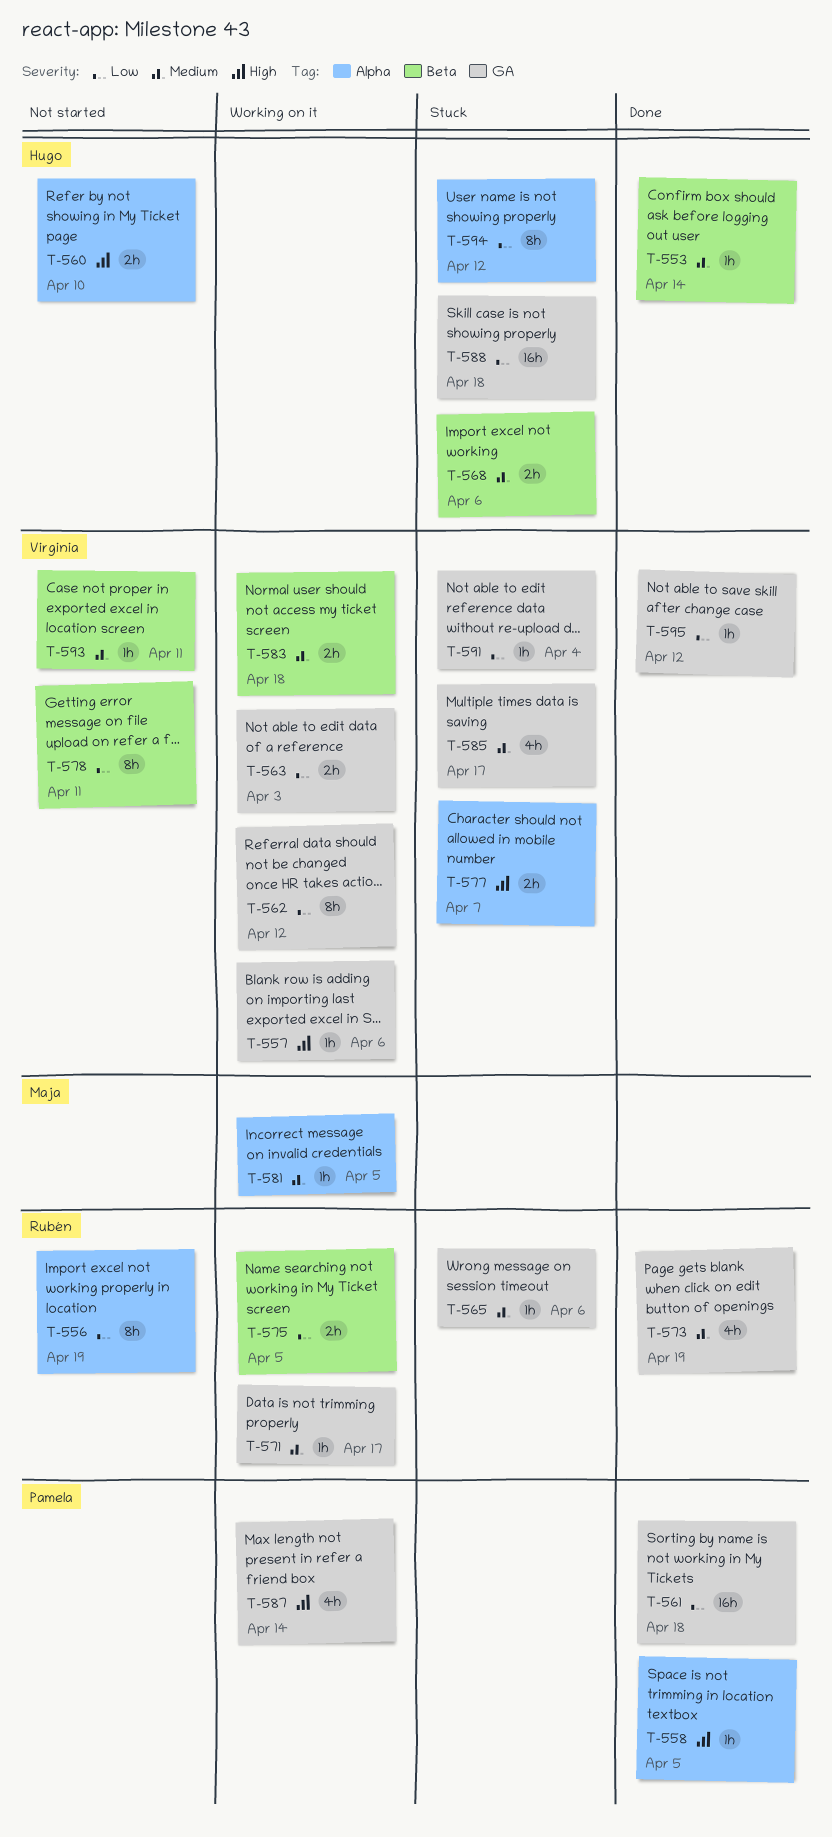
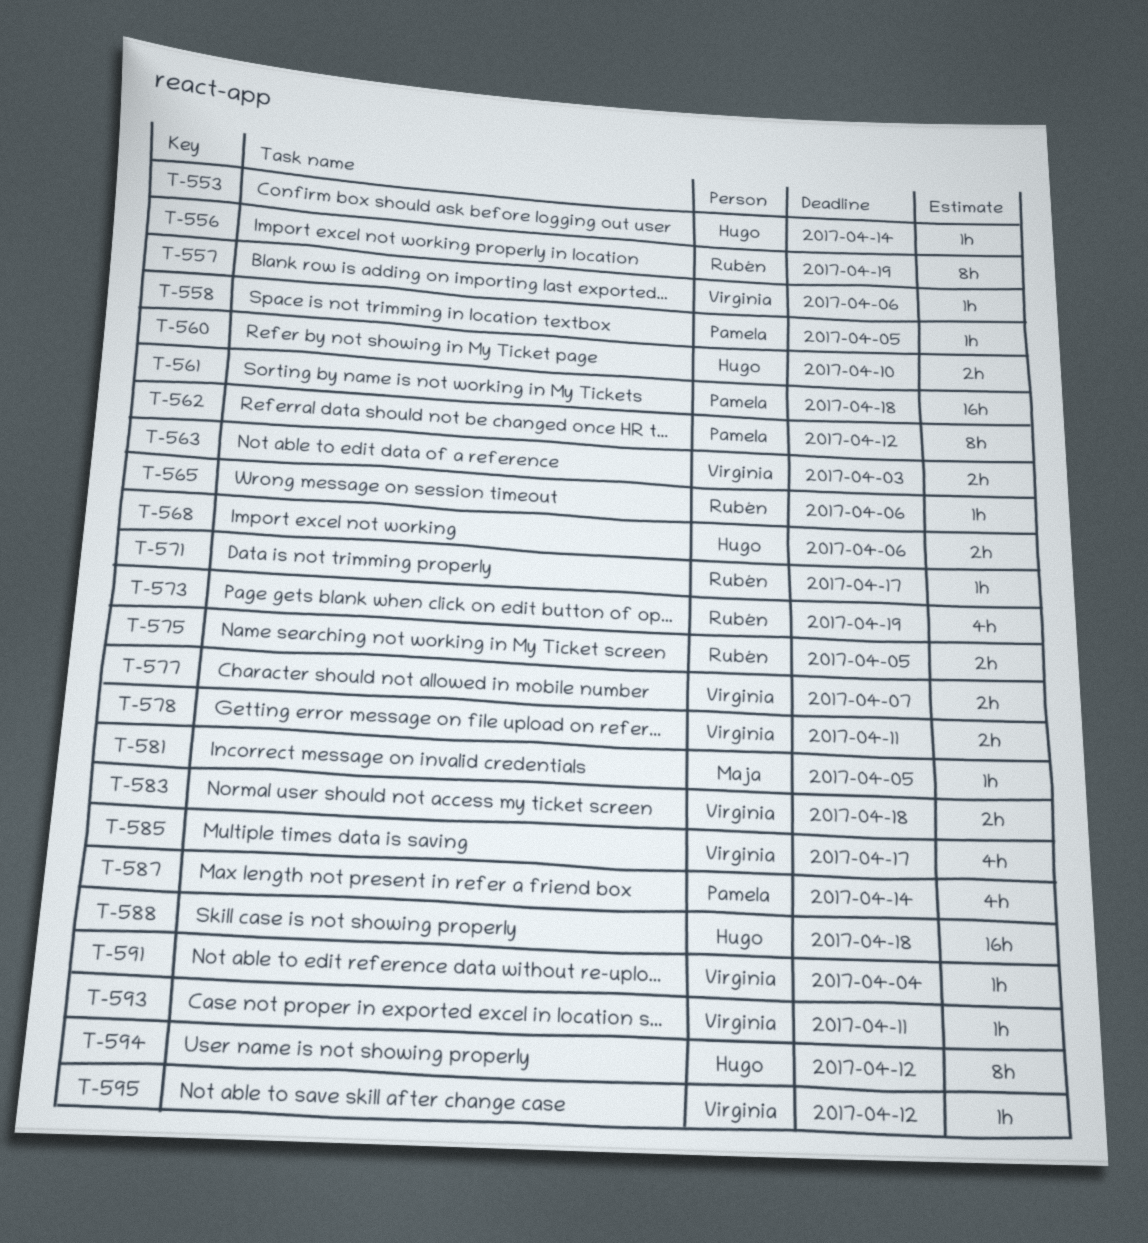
T-562, owner: Virginia -> Pamela
T-578, estimate: 8h -> 2h

